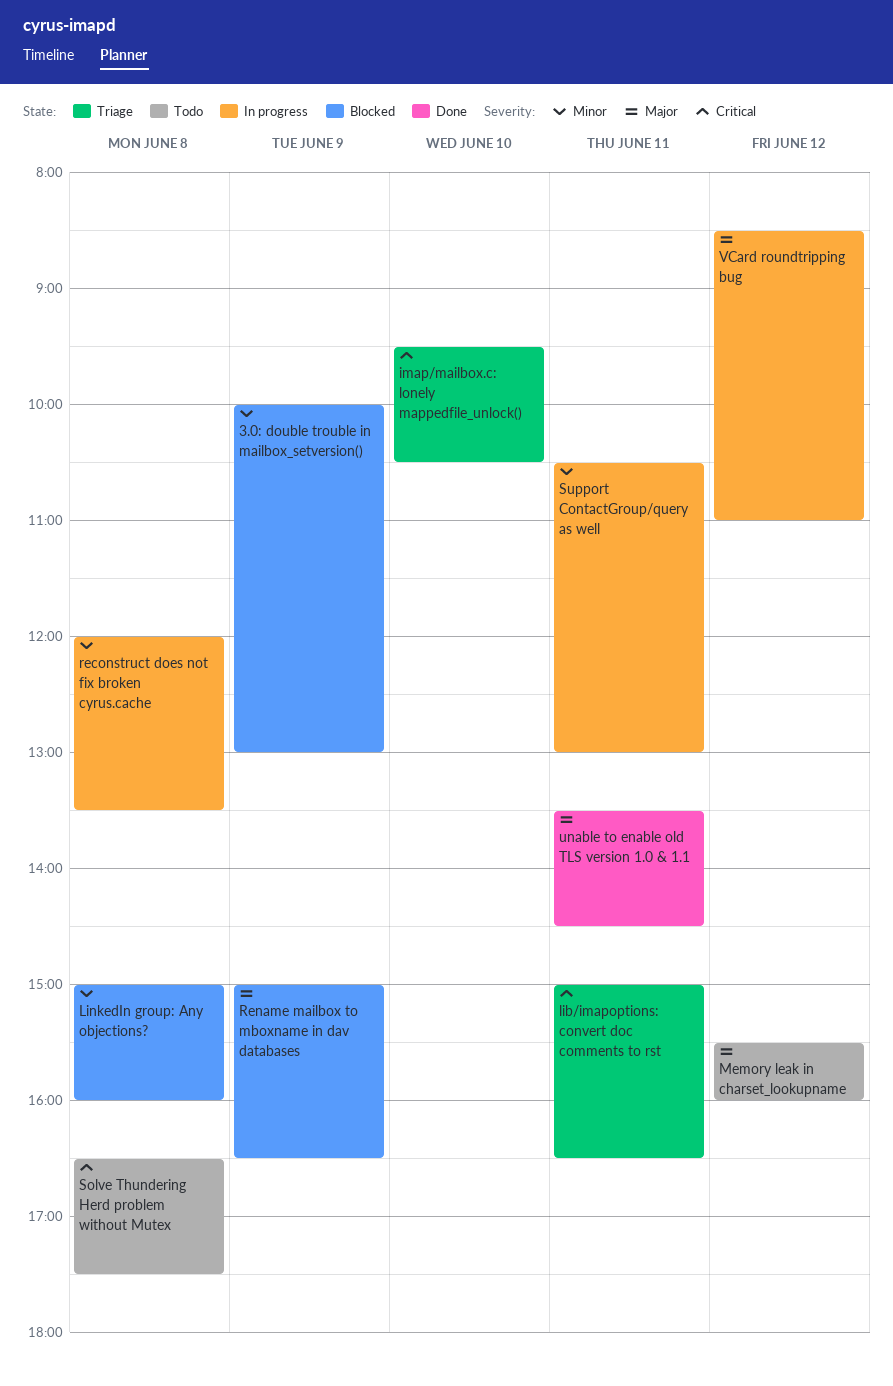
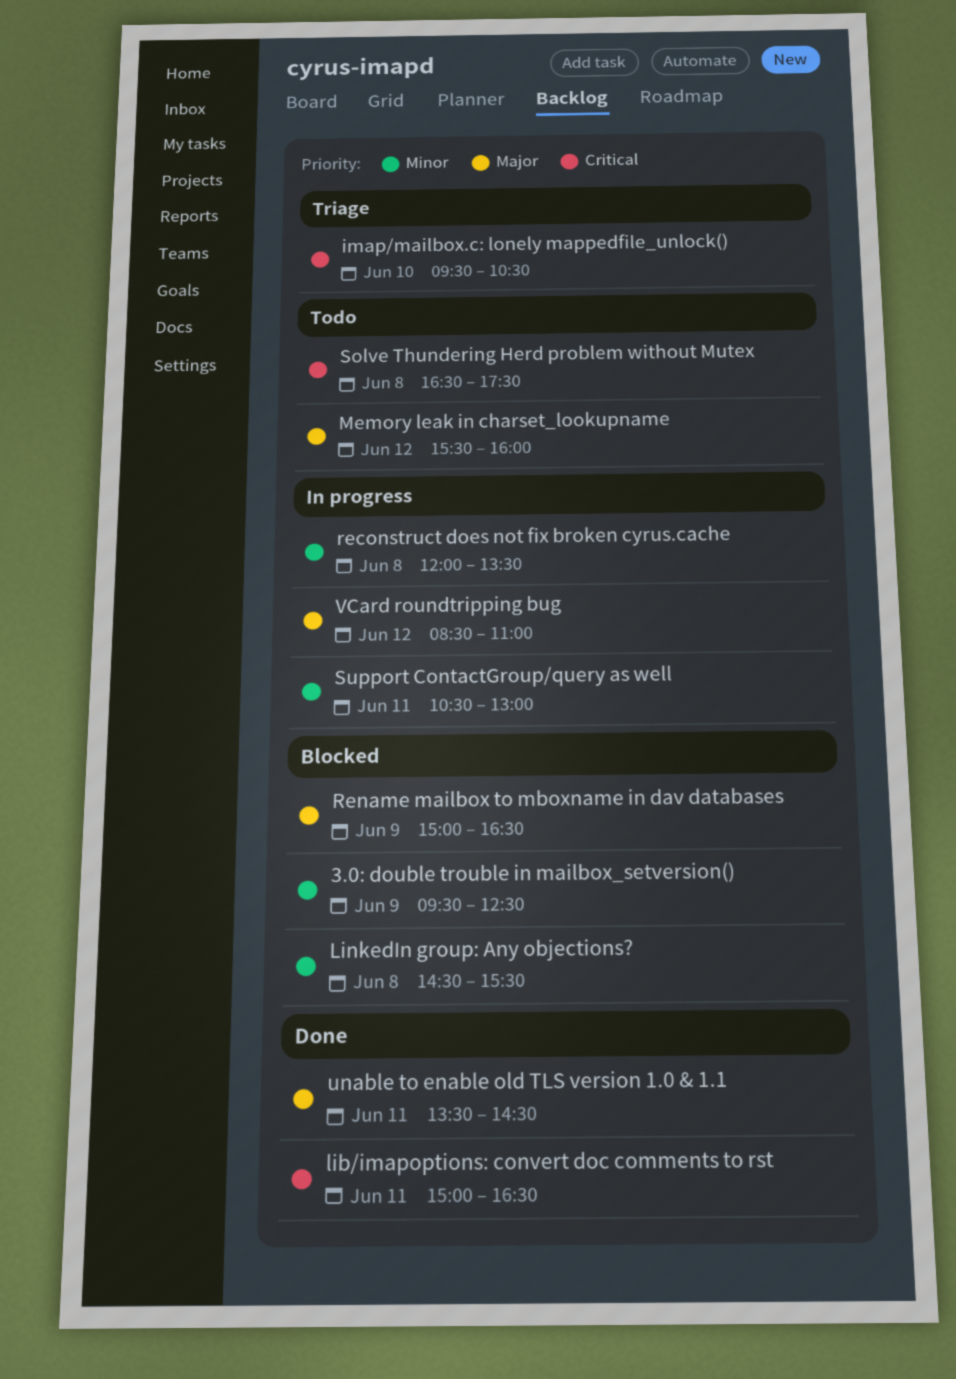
3.0: double trouble in mailbox_setversion(), begins: 10:00 -> 09:30
3.0: double trouble in mailbox_setversion(), ends: 13:00 -> 12:30
lib/imapoptions: convert doc comments to rst, status: Triage -> Done
LinkedIn group: Any objections?, begins: 15:00 -> 14:30
LinkedIn group: Any objections?, ends: 16:00 -> 15:30

